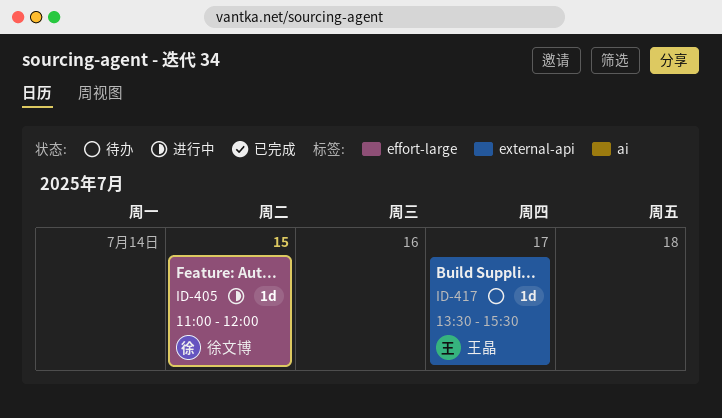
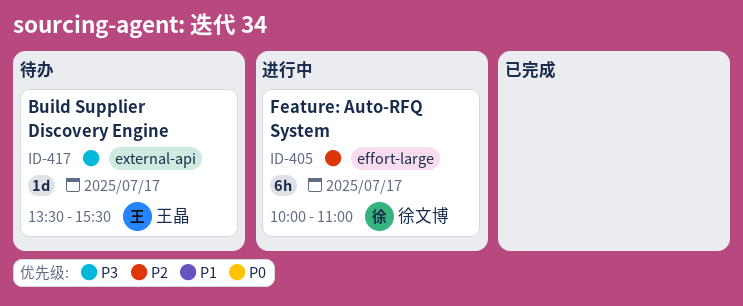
ID-405, estimate: 1d -> 6h
ID-405, day: Jul 15 -> Jul 17
ID-405, begins: 11:00 -> 10:00
ID-405, ends: 12:00 -> 11:00

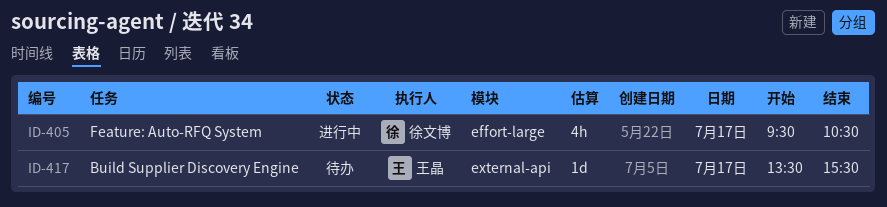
ID-405, estimate: 6h -> 4h
ID-405, begins: 10:00 -> 09:30
ID-405, ends: 11:00 -> 10:30

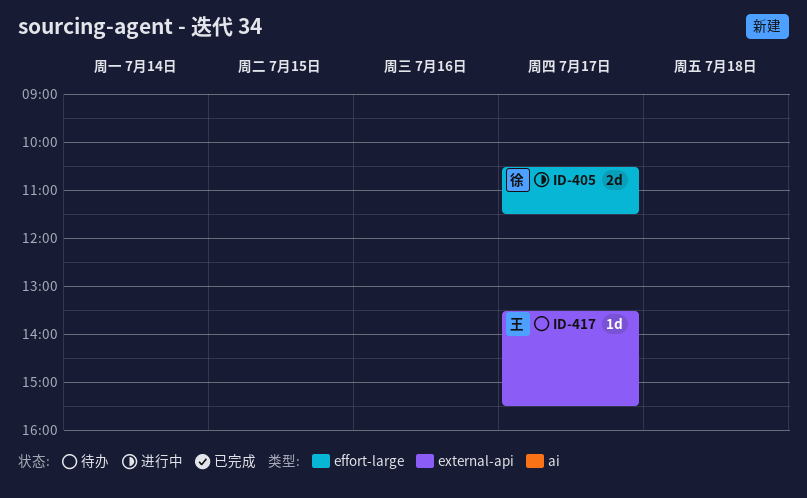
ID-405, estimate: 4h -> 2d
ID-405, begins: 09:30 -> 10:30
ID-405, ends: 10:30 -> 11:30

